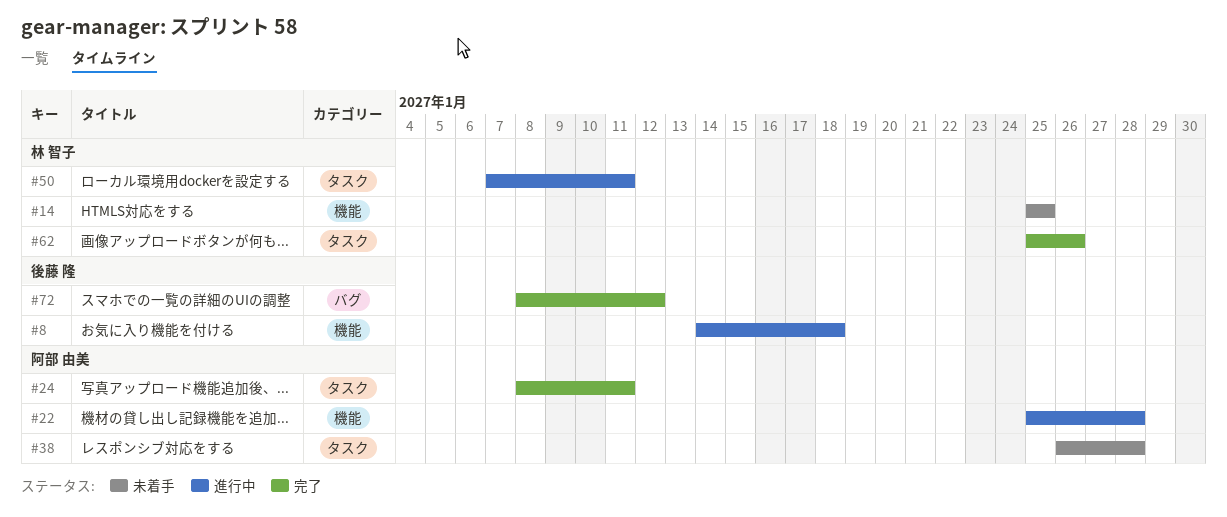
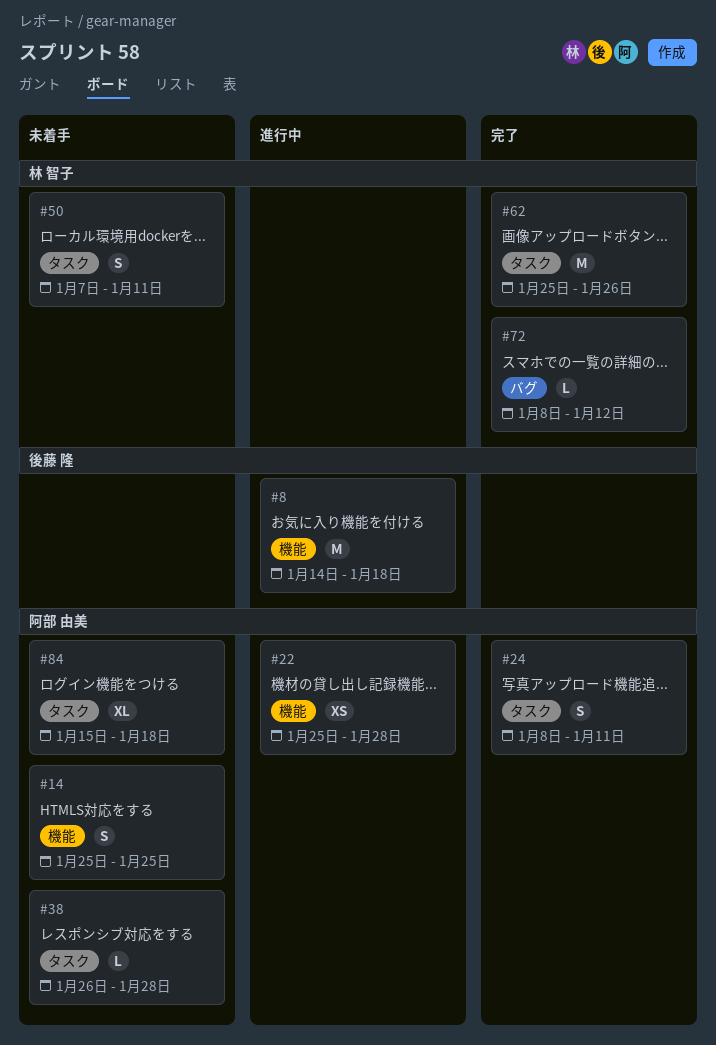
#14, owner: 林 智子 -> 阿部 由美
#50, status: 進行中 -> 未着手
#72, owner: 後藤 隆 -> 林 智子
#84: none -> present

